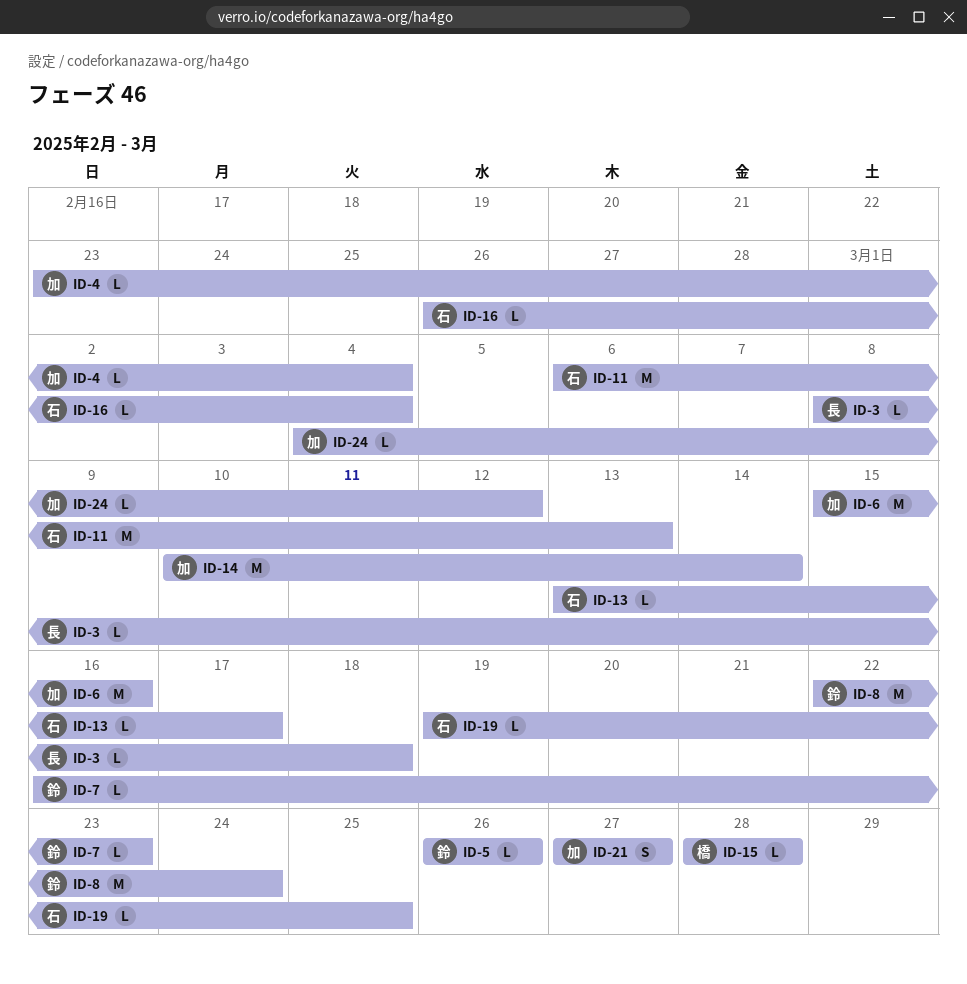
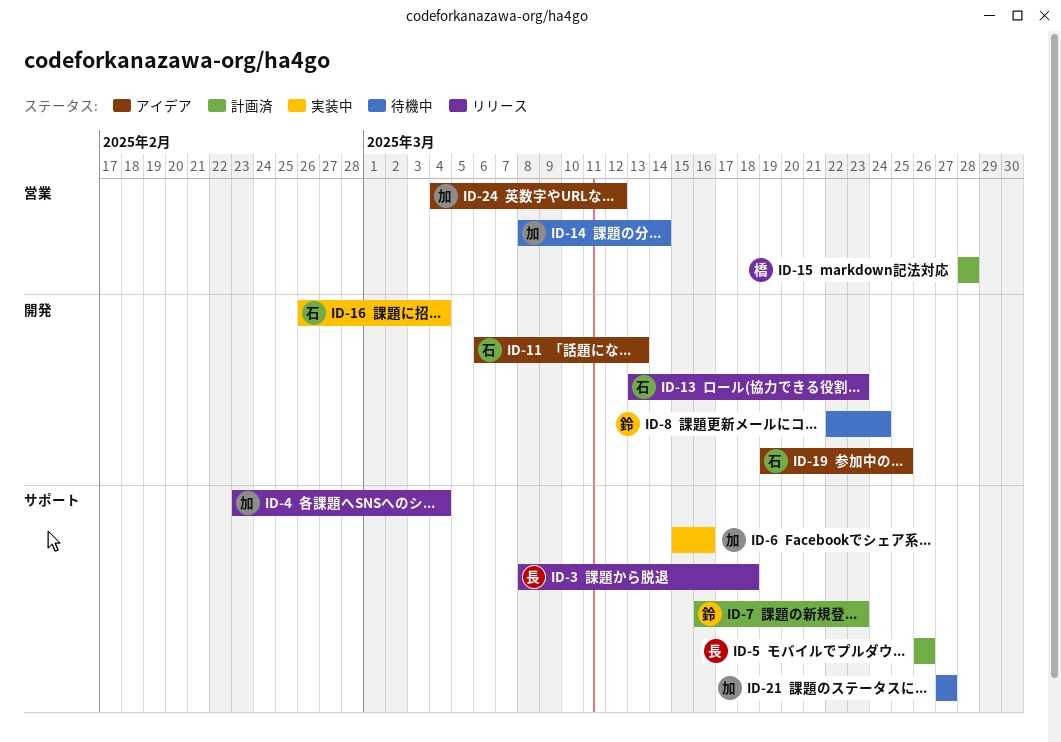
ID-5, owner: 鈴 -> 長
ID-13, due: Mar 17 -> Mar 23
ID-14, start: Mar 10 -> Mar 8

